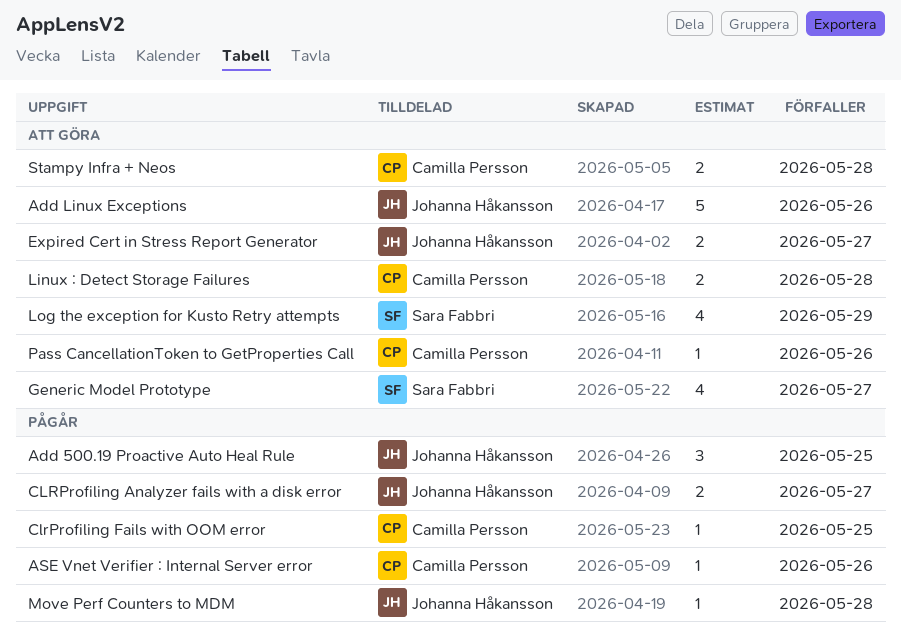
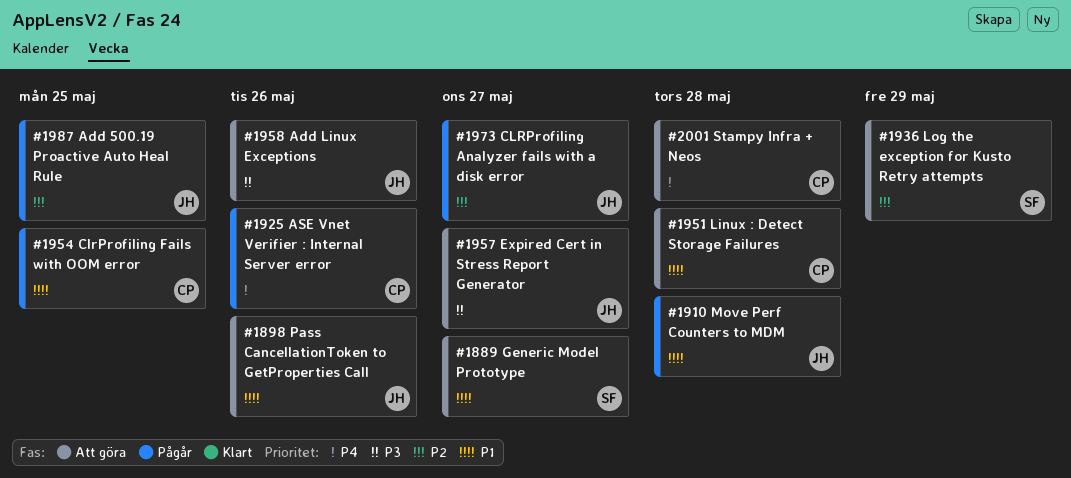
Pass CancellationToken to GetProperties Call, owner: Camilla Persson -> Johanna Håkansson

